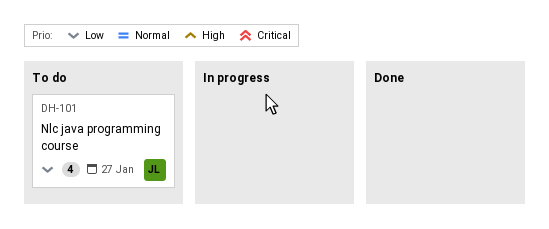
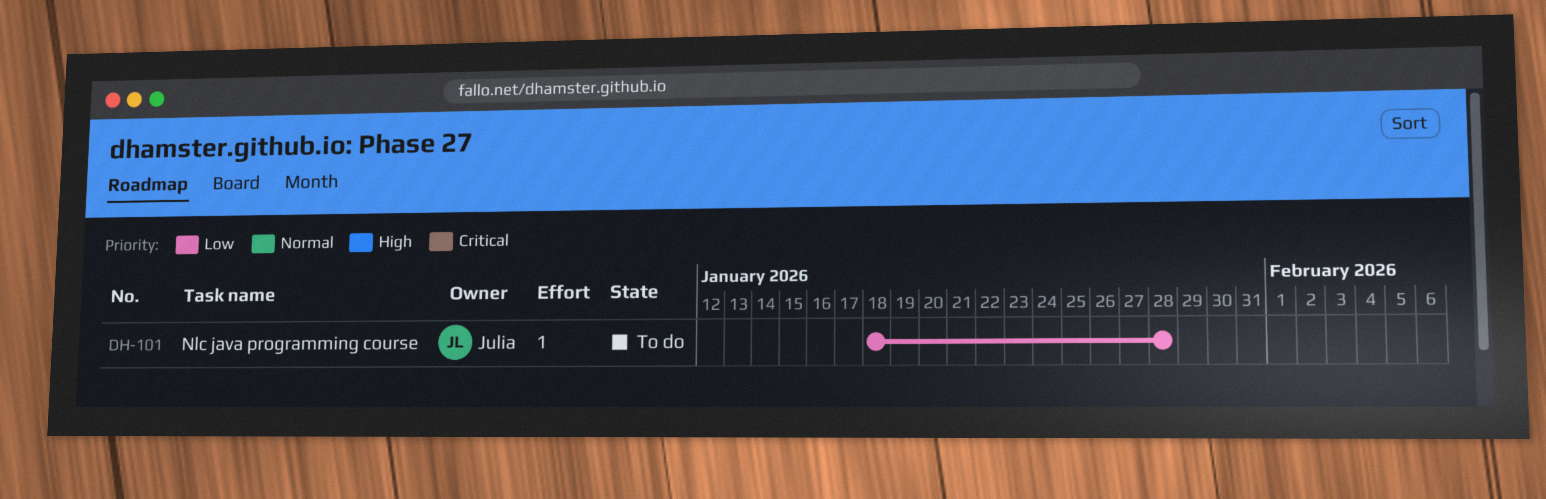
DH-101, estimate: 4 -> 1
DH-101, due: Jan 27 -> Jan 28

